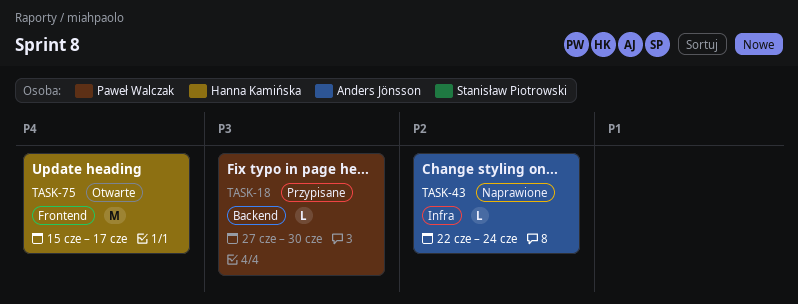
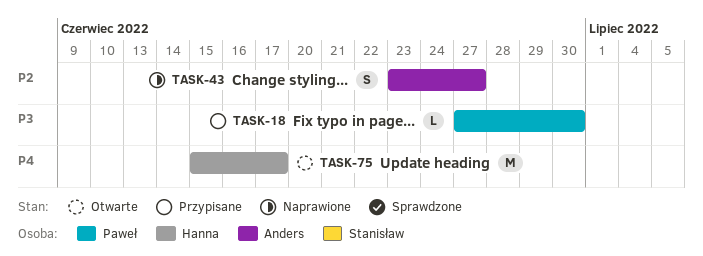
TASK-43, estimate: L -> S
TASK-43, start: Jun 22 -> Jun 23
TASK-43, due: Jun 24 -> Jun 27

